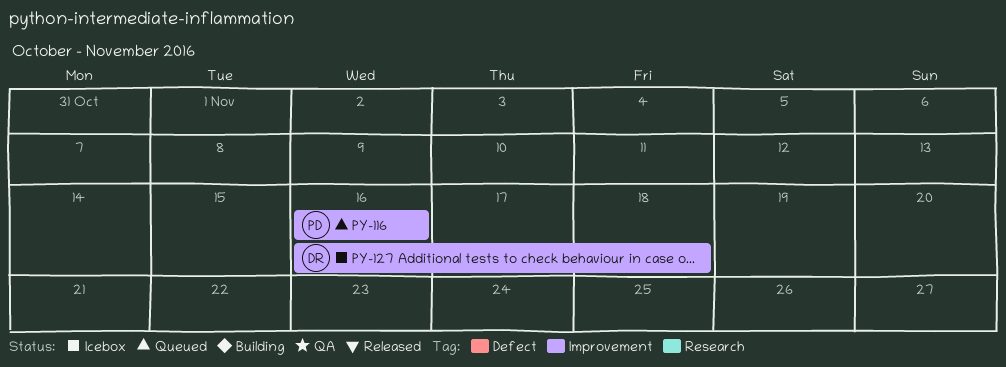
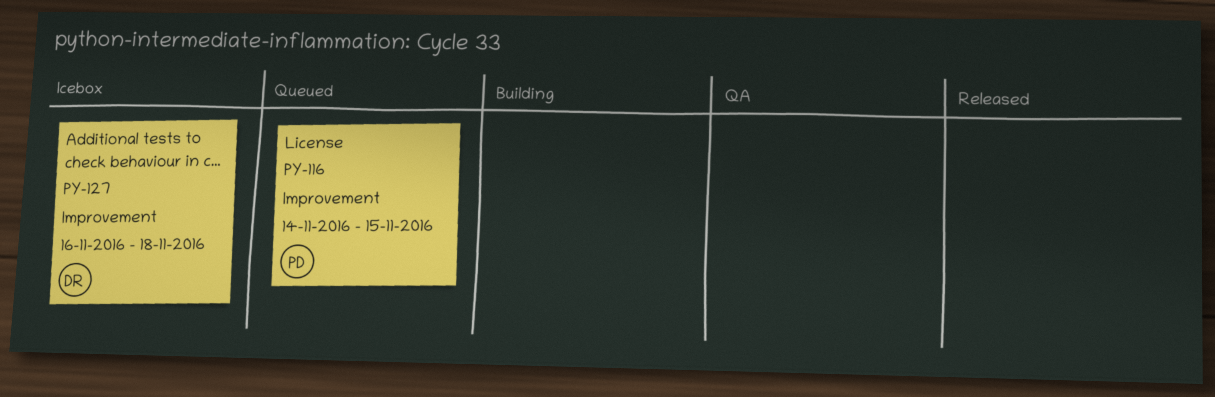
PY-116, start: Nov 16 -> Nov 14
PY-116, due: Nov 16 -> Nov 15

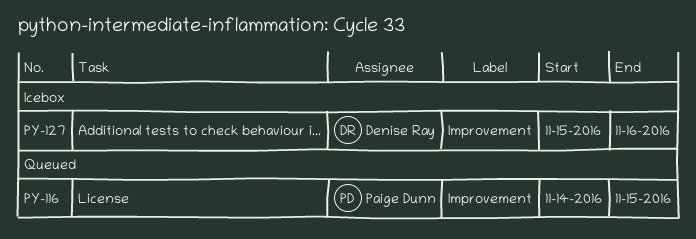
PY-127, start: Nov 16 -> Nov 15
PY-127, due: Nov 18 -> Nov 16

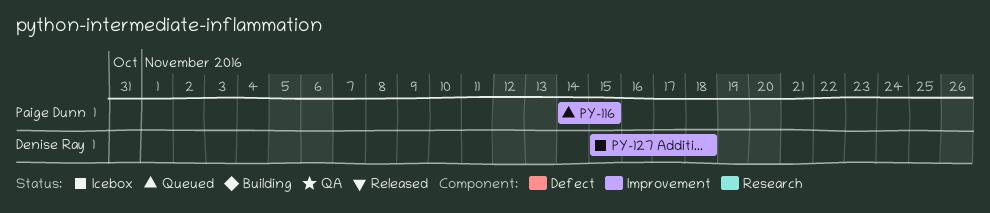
PY-127, due: Nov 16 -> Nov 18

